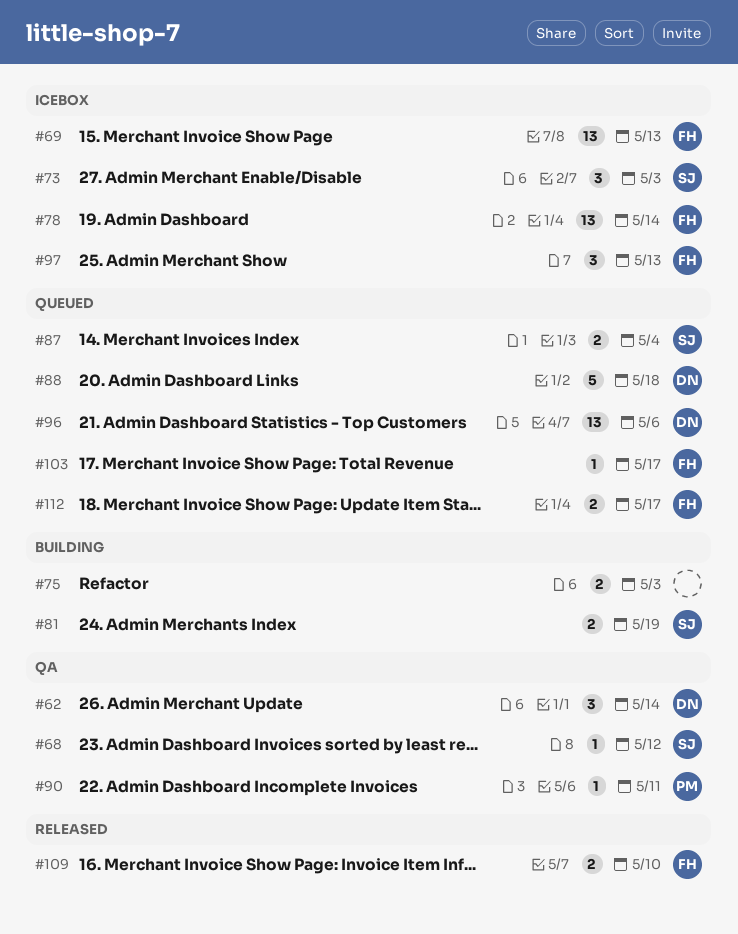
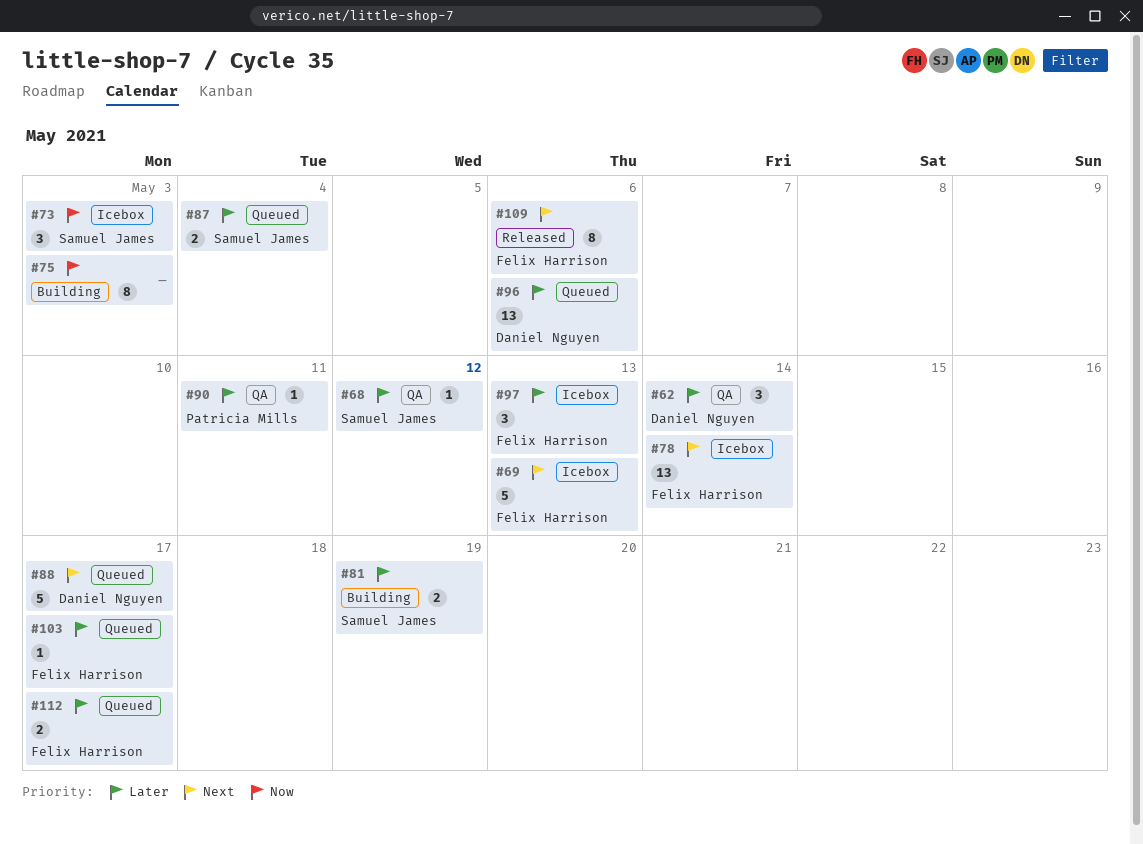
#69, estimate: 13 -> 5
#75, estimate: 2 -> 8
#88, due: May 18 -> May 17
#109, estimate: 2 -> 8
#109, due: May 10 -> May 6

